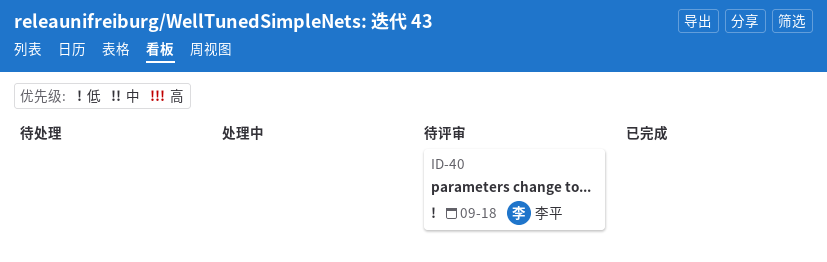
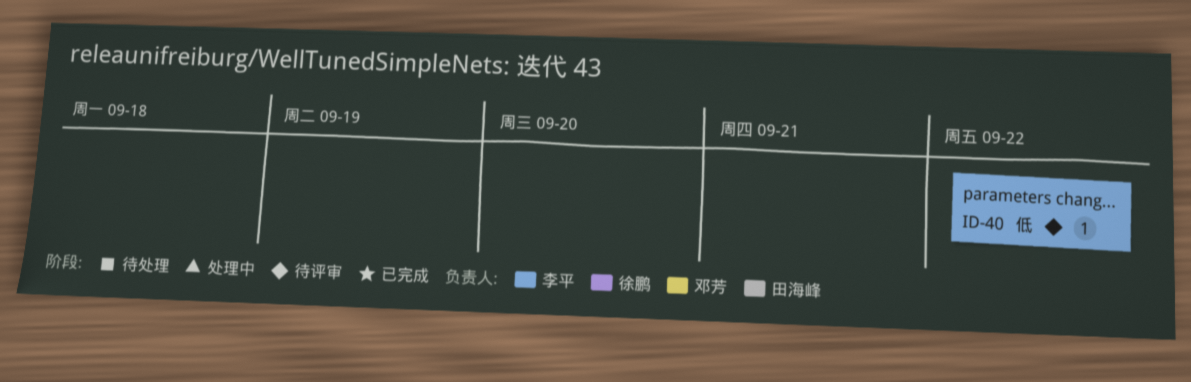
ID-40, due: Sep 18 -> Sep 22

